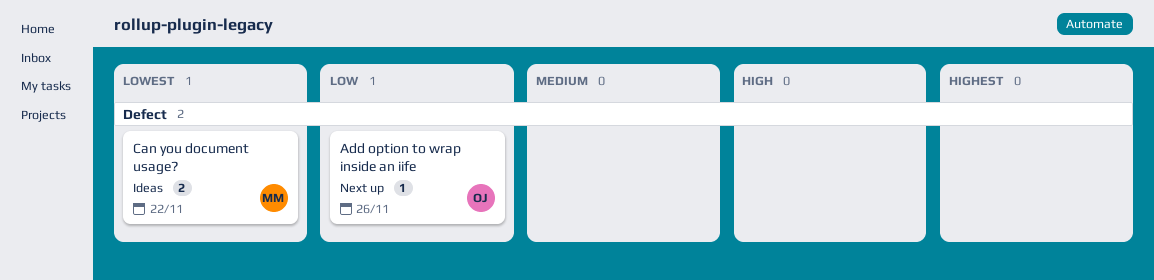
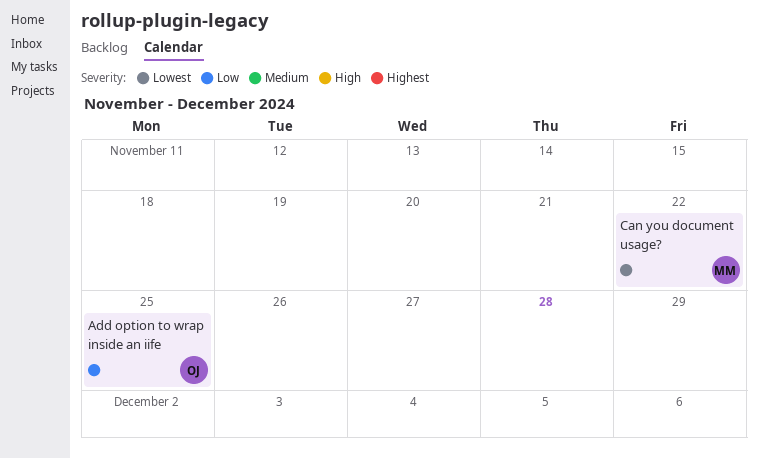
Add option to wrap inside an iife, due: Nov 26 -> Nov 25

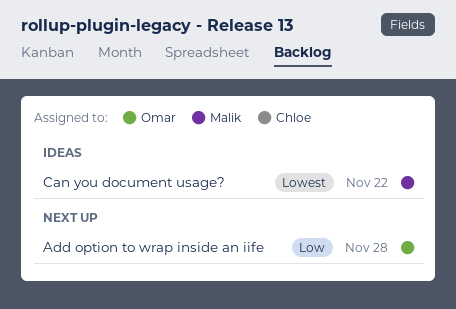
Add option to wrap inside an iife, due: Nov 25 -> Nov 28

